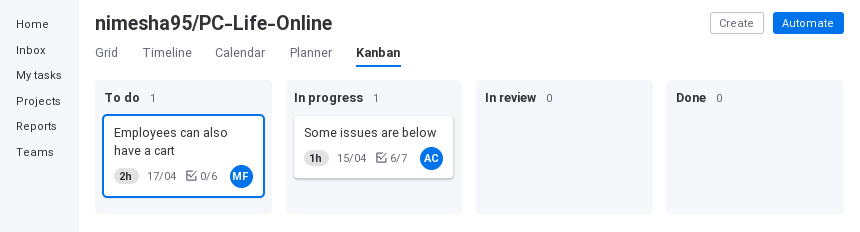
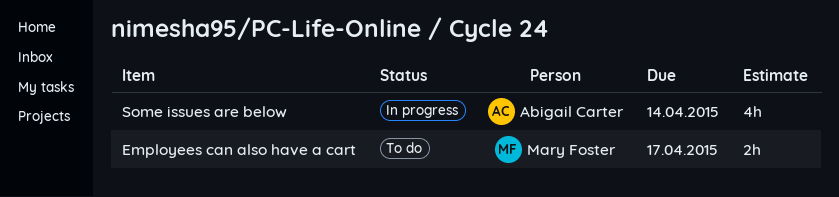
Some issues are below, estimate: 1h -> 4h
Some issues are below, due: Apr 15 -> Apr 14

